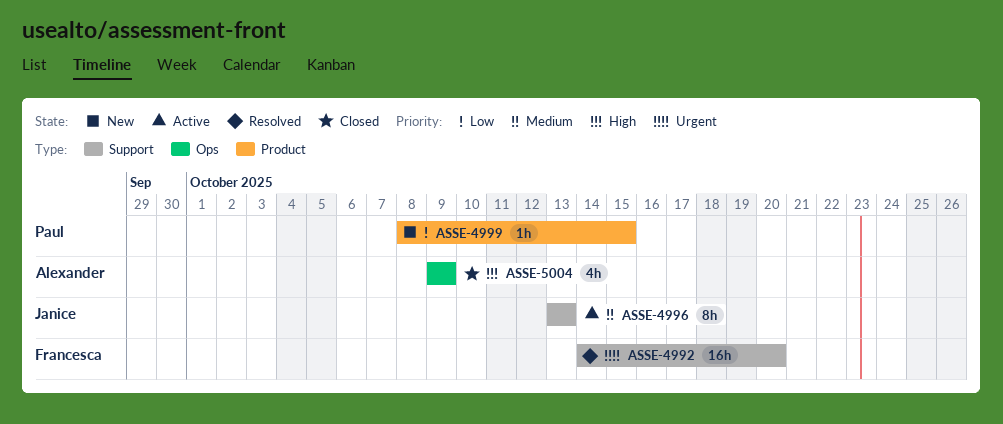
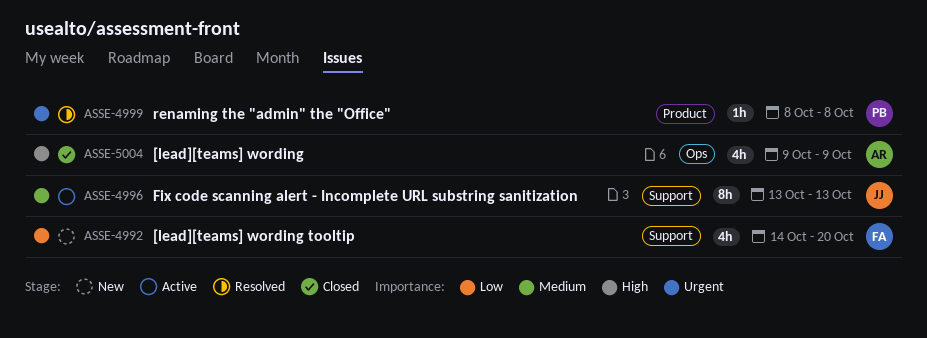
ASSE-4992, status: Resolved -> New
ASSE-4992, priority: Urgent -> Low
ASSE-4992, estimate: 16h -> 4h
ASSE-4999, status: New -> Resolved
ASSE-4999, priority: Low -> Urgent
ASSE-4999, due: Oct 15 -> Oct 8

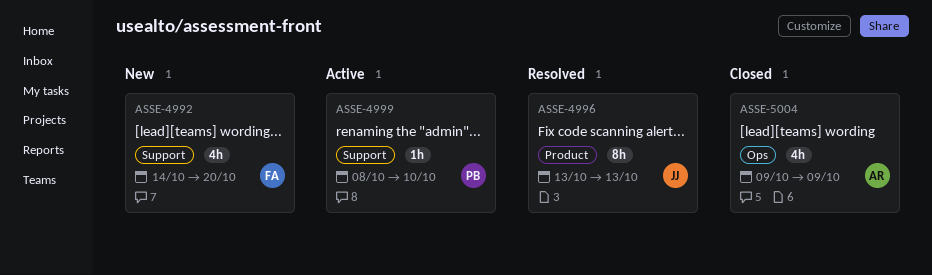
ASSE-4996, status: Active -> Resolved
ASSE-4996, label: Support -> Product
ASSE-4999, status: Resolved -> Active
ASSE-4999, label: Product -> Support
ASSE-4999, due: Oct 8 -> Oct 10

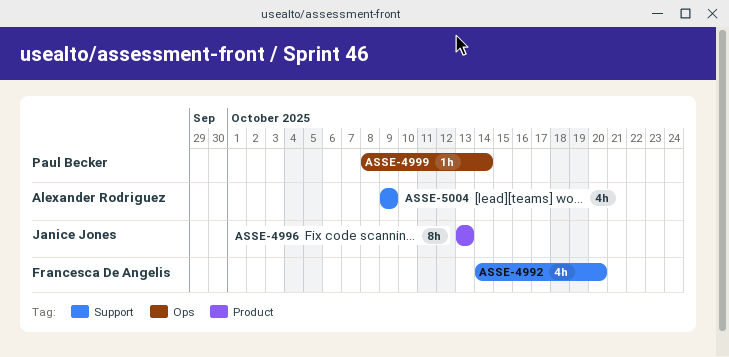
ASSE-4999, label: Support -> Ops
ASSE-4999, due: Oct 10 -> Oct 14
ASSE-5004, label: Ops -> Support

